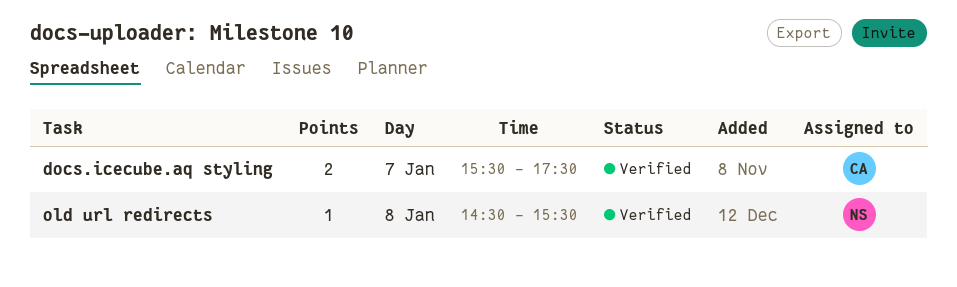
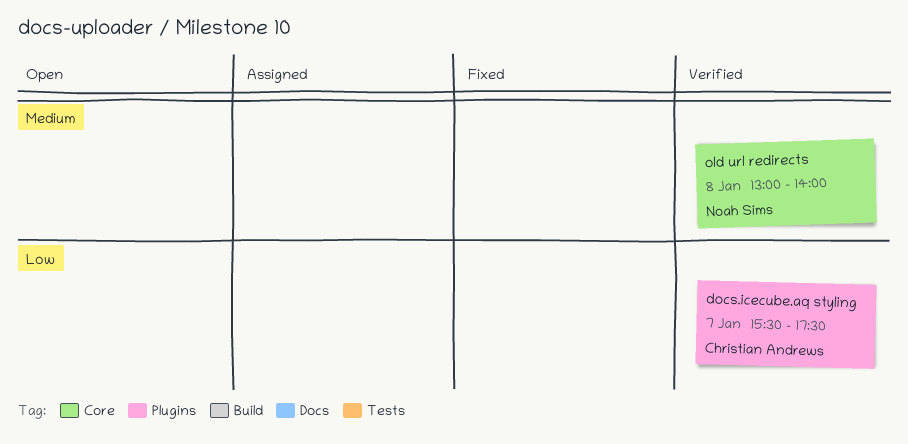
old url redirects, begins: 14:30 -> 13:00
old url redirects, ends: 15:30 -> 14:00

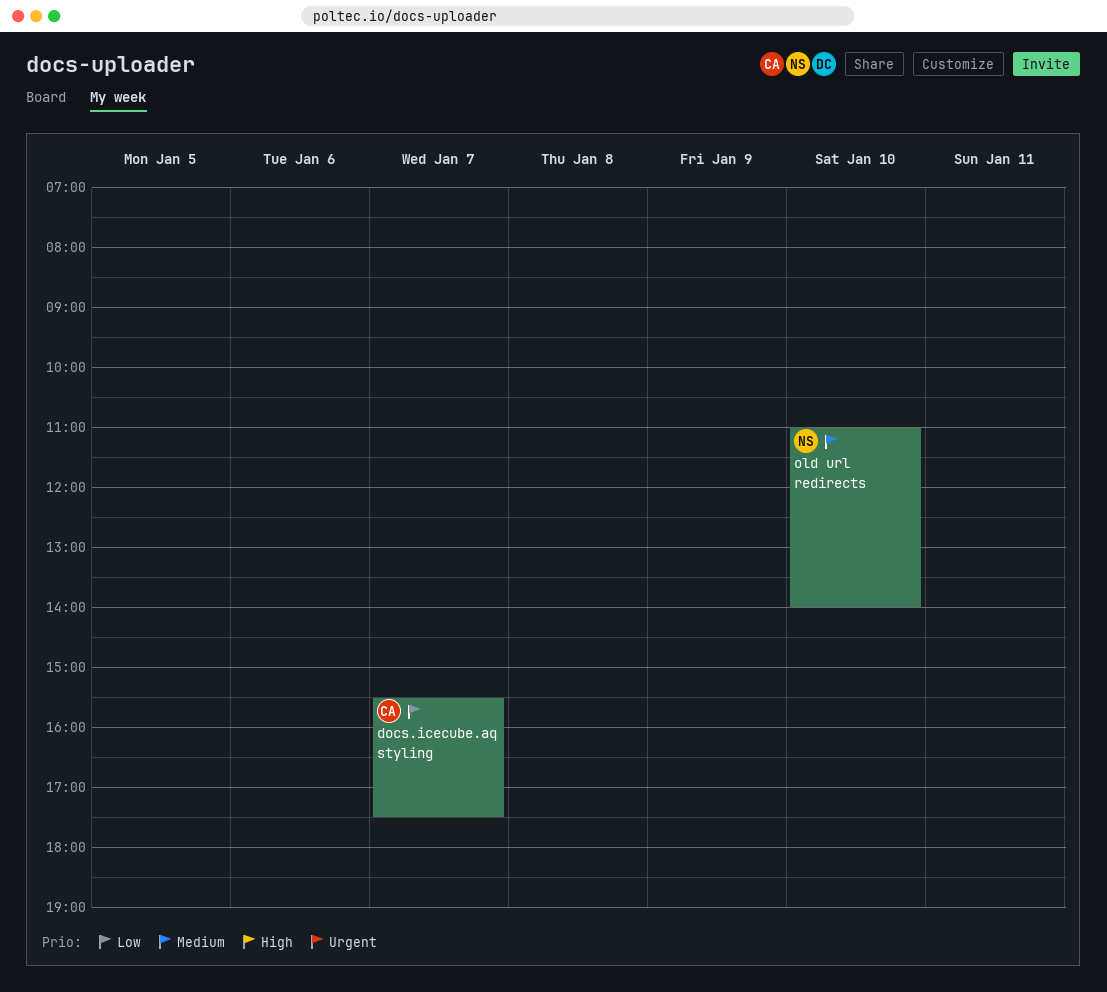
old url redirects, day: Jan 8 -> Jan 10
old url redirects, begins: 13:00 -> 11:00

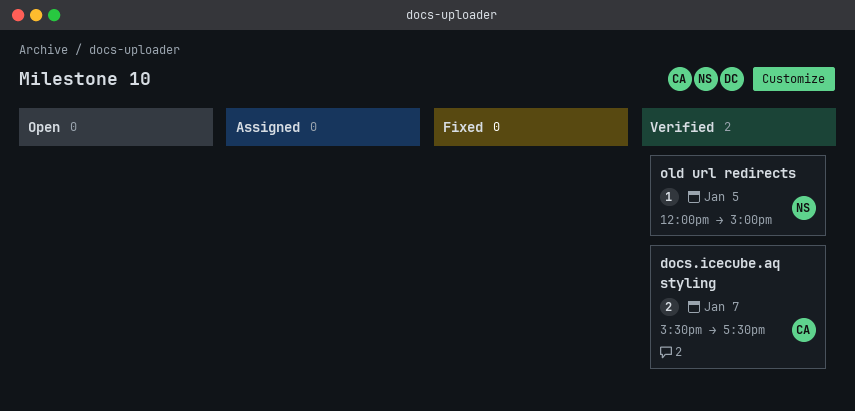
old url redirects, day: Jan 10 -> Jan 5
old url redirects, begins: 11:00 -> 12:00
old url redirects, ends: 14:00 -> 15:00

